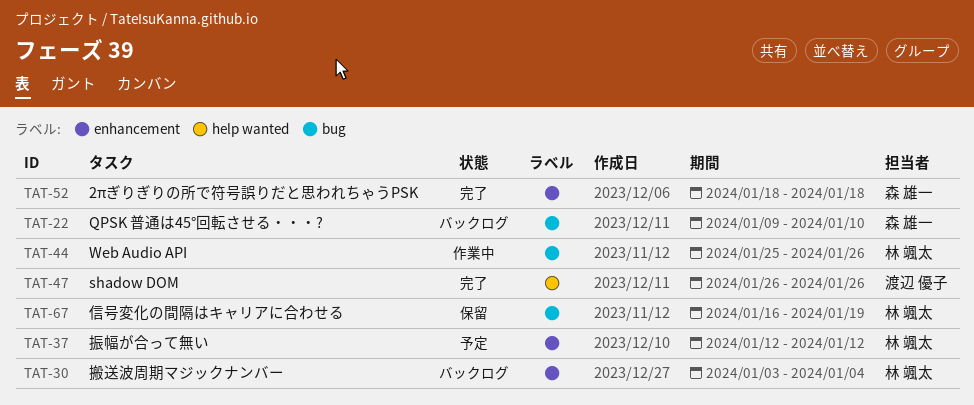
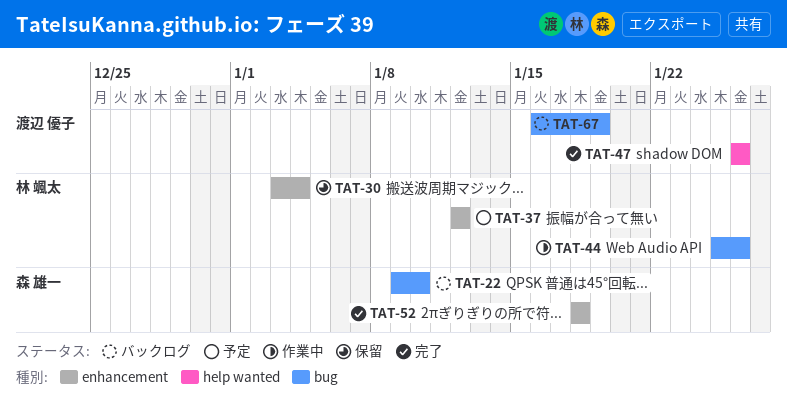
TAT-30, status: バックログ -> 保留
TAT-67, status: 保留 -> バックログ
TAT-67, owner: 林 颯太 -> 渡辺 優子

